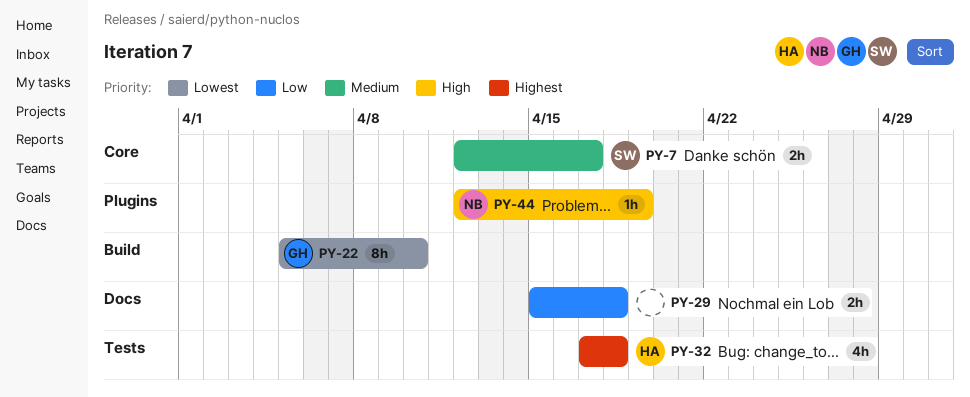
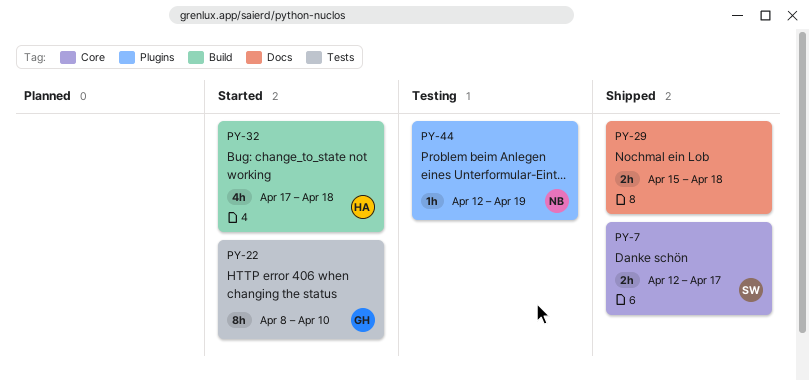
PY-22, label: Build -> Tests
PY-22, start: Apr 5 -> Apr 8
PY-32, label: Tests -> Build

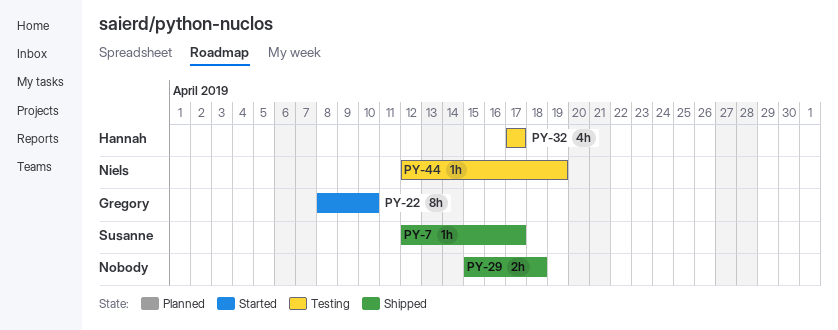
PY-7, estimate: 2h -> 1h
PY-32, status: Started -> Testing
PY-32, due: Apr 18 -> Apr 17

